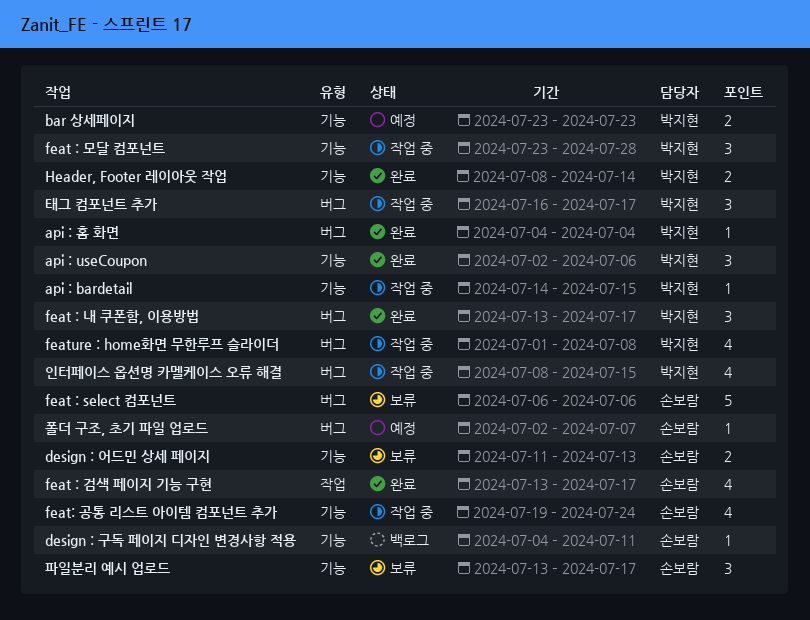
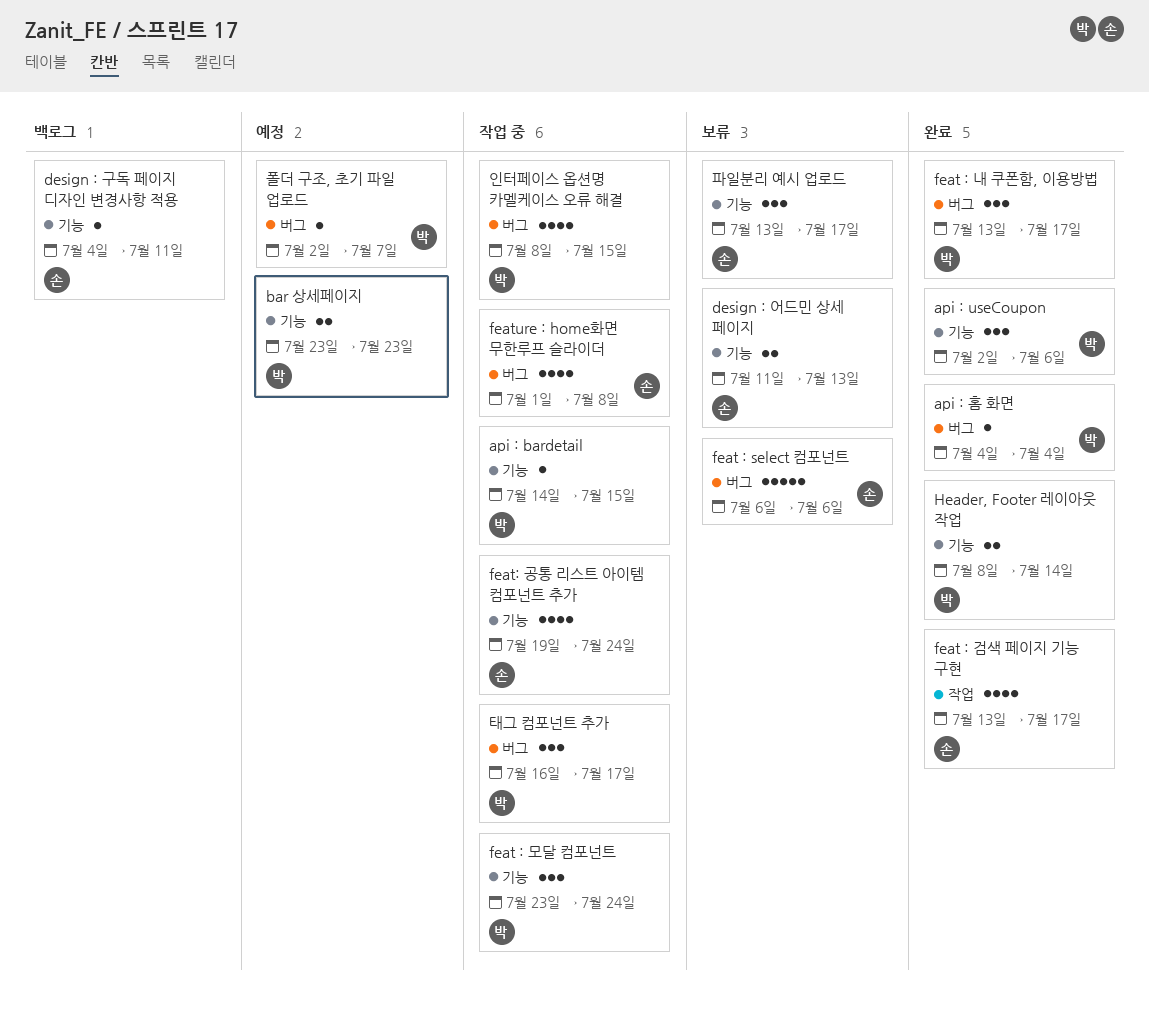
feat : 모달 컴포넌트, due: Jul 28 -> Jul 24
feature : home화면 무한루프 슬라이더, owner: 박지현 -> 손보람
폴더 구조, 초기 파일 업로드, owner: 손보람 -> 박지현

